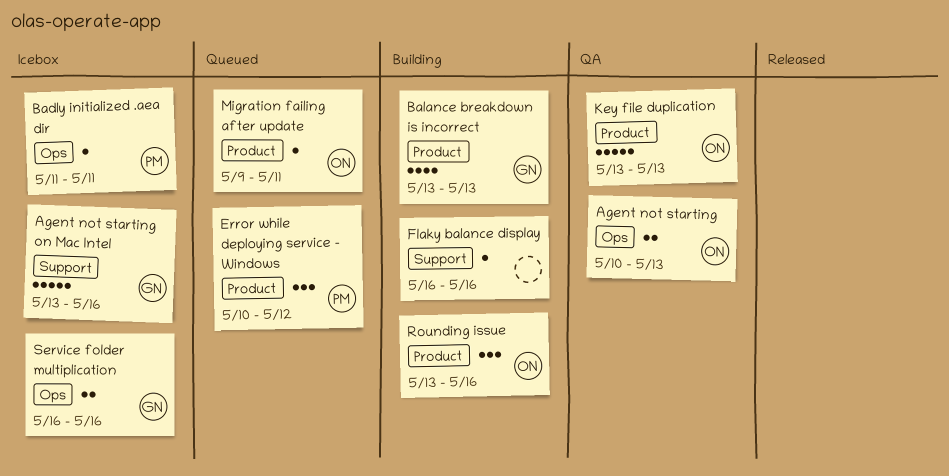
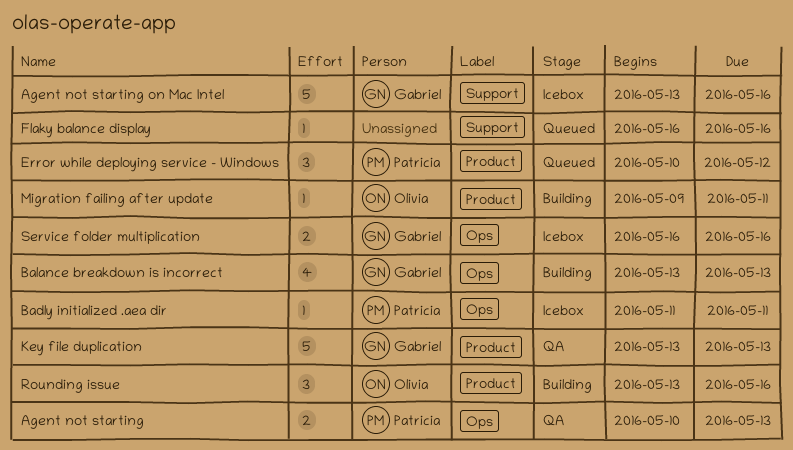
Agent not starting, owner: Olivia -> Patricia
Balance breakdown is incorrect, label: Product -> Ops
Flaky balance display, status: Building -> Queued
Key file duplication, owner: Olivia -> Gabriel
Migration failing after update, status: Queued -> Building

